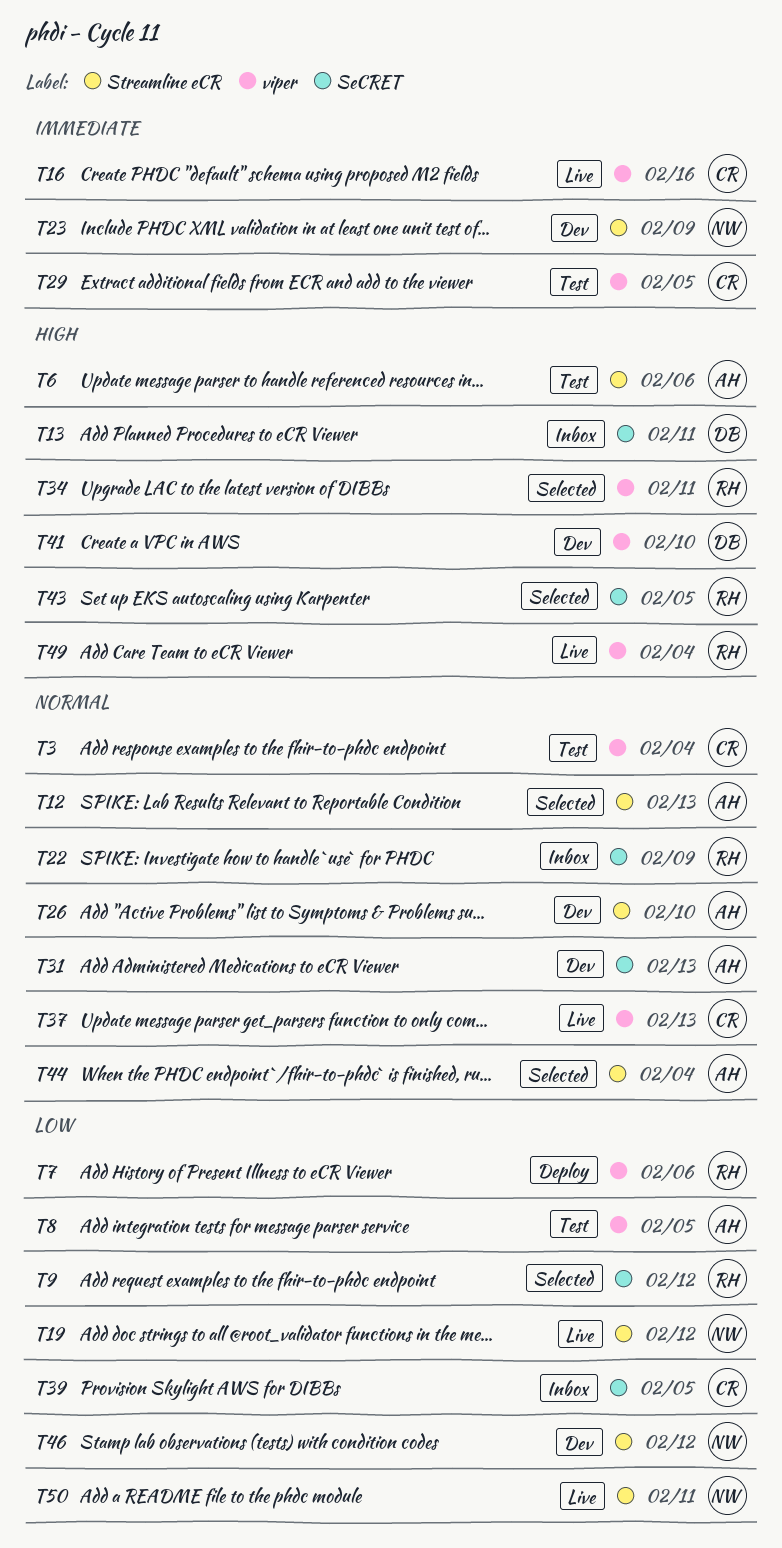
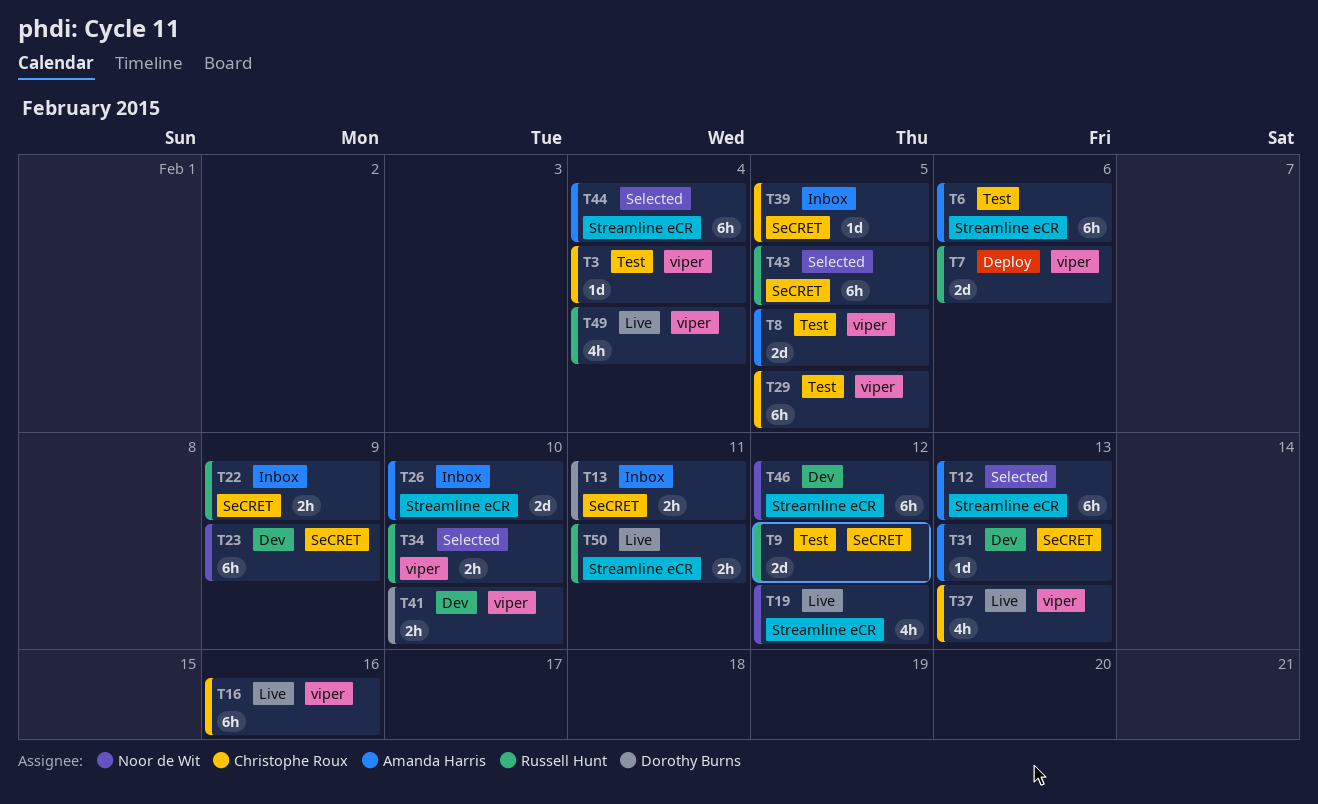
T9, status: Selected -> Test
T23, label: Streamline eCR -> SeCRET
T26, status: Dev -> Inbox
T34, due: Feb 11 -> Feb 10
T50, owner: Noor de Wit -> Russell Hunt

